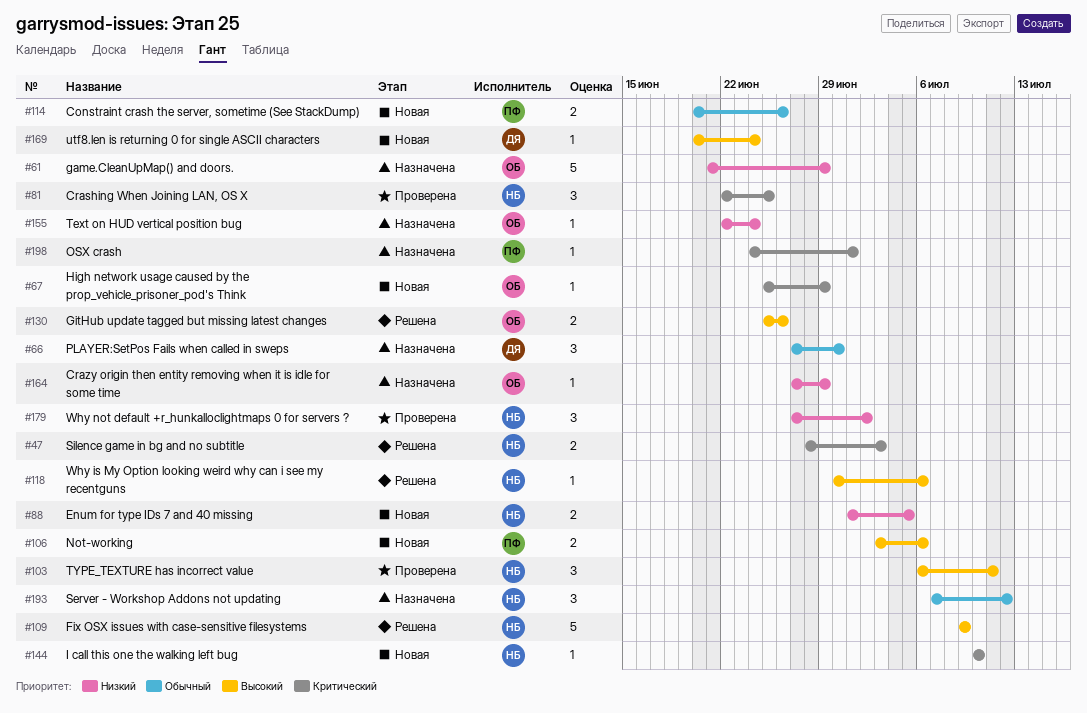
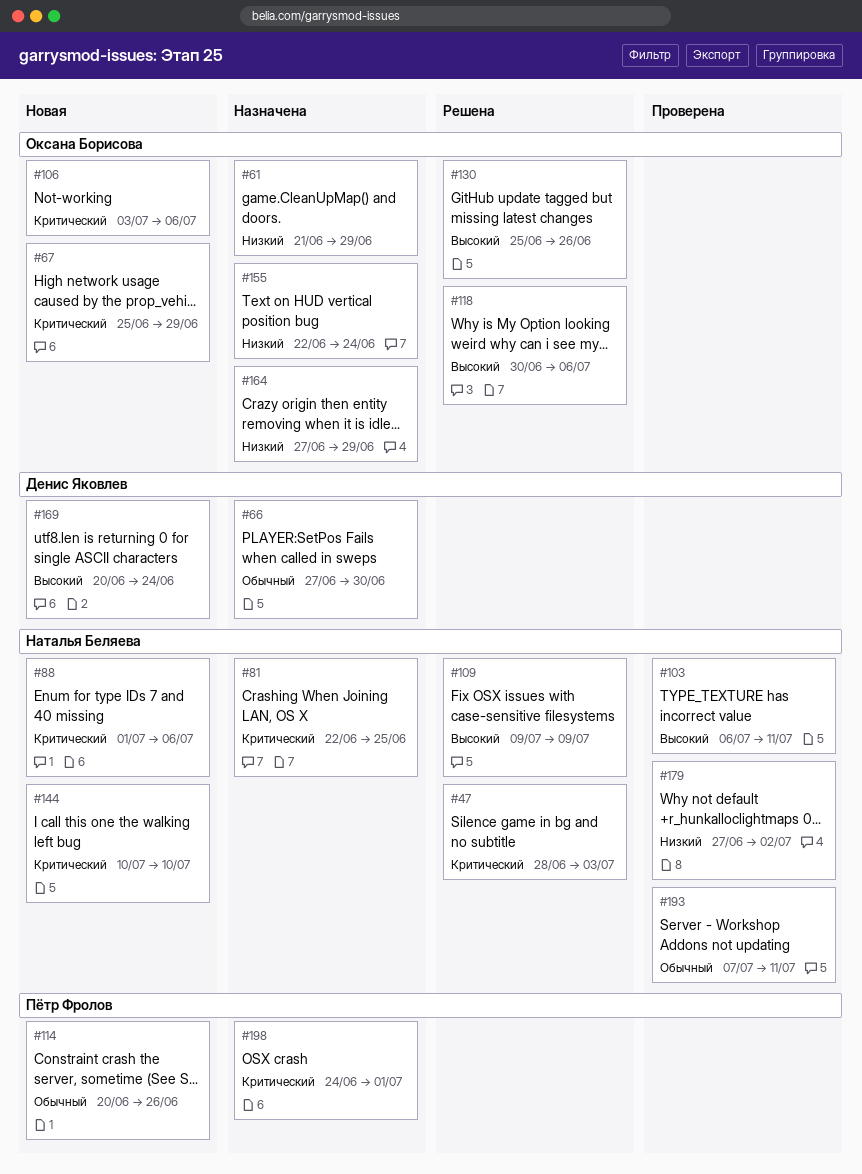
#81, status: Проверена -> Назначена
#88, priority: Низкий -> Критический
#88, due: Jul 5 -> Jul 6
#106, owner: Пётр Фролов -> Оксана Борисова
#106, priority: Высокий -> Критический
#118, owner: Наталья Беляева -> Оксана Борисова
#193, status: Назначена -> Проверена
#193, due: Jul 12 -> Jul 11

